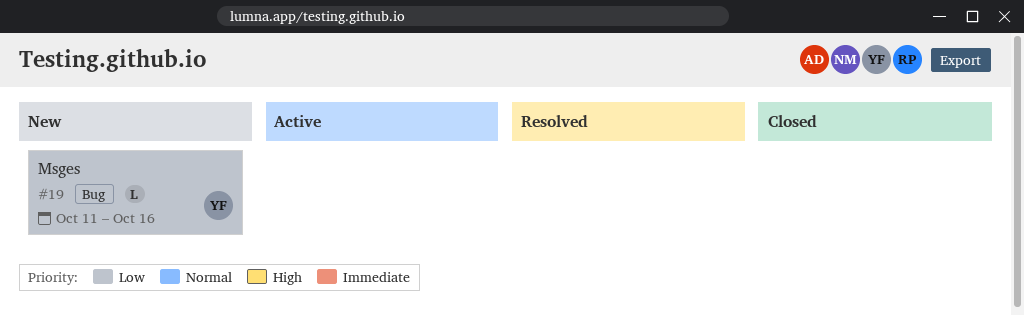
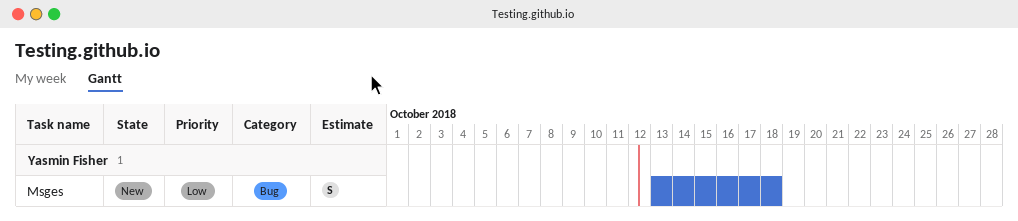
Msges, estimate: L -> S
Msges, start: Oct 11 -> Oct 13
Msges, due: Oct 16 -> Oct 18

